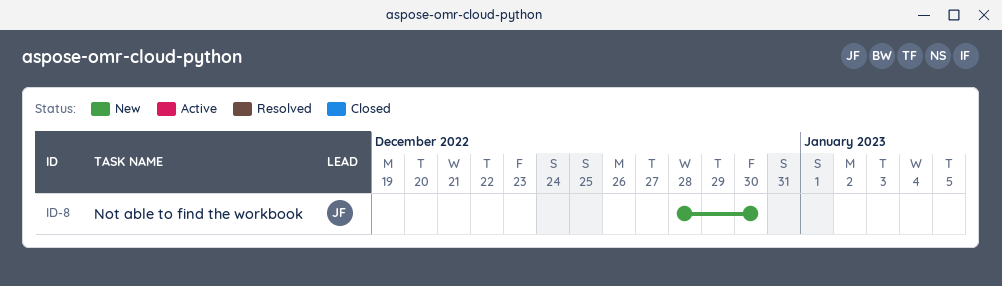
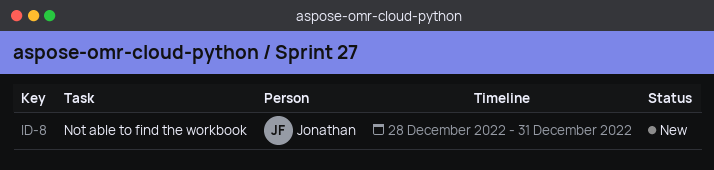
ID-8, due: Dec 30 -> Dec 31

